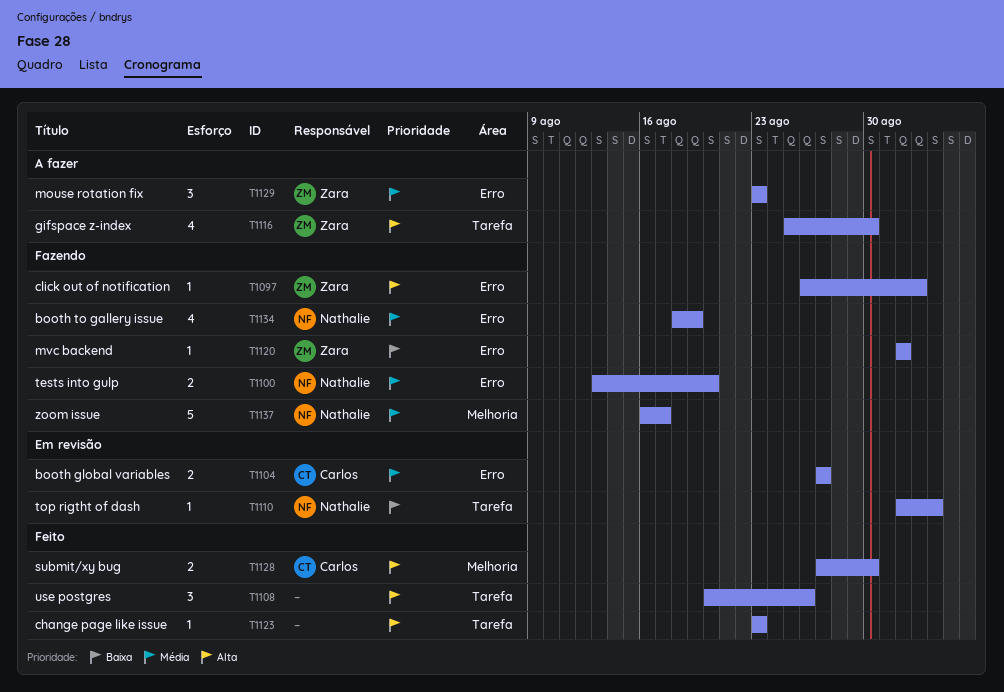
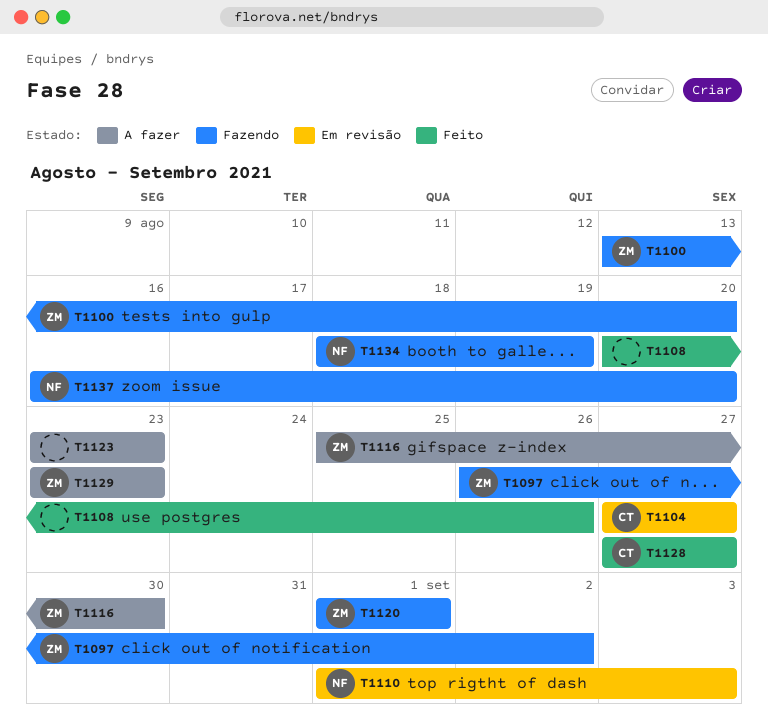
T1100, owner: Nathalie -> Zara
T1123, status: Feito -> A fazer
T1128, due: Aug 30 -> Aug 27
T1137, due: Aug 17 -> Aug 20

